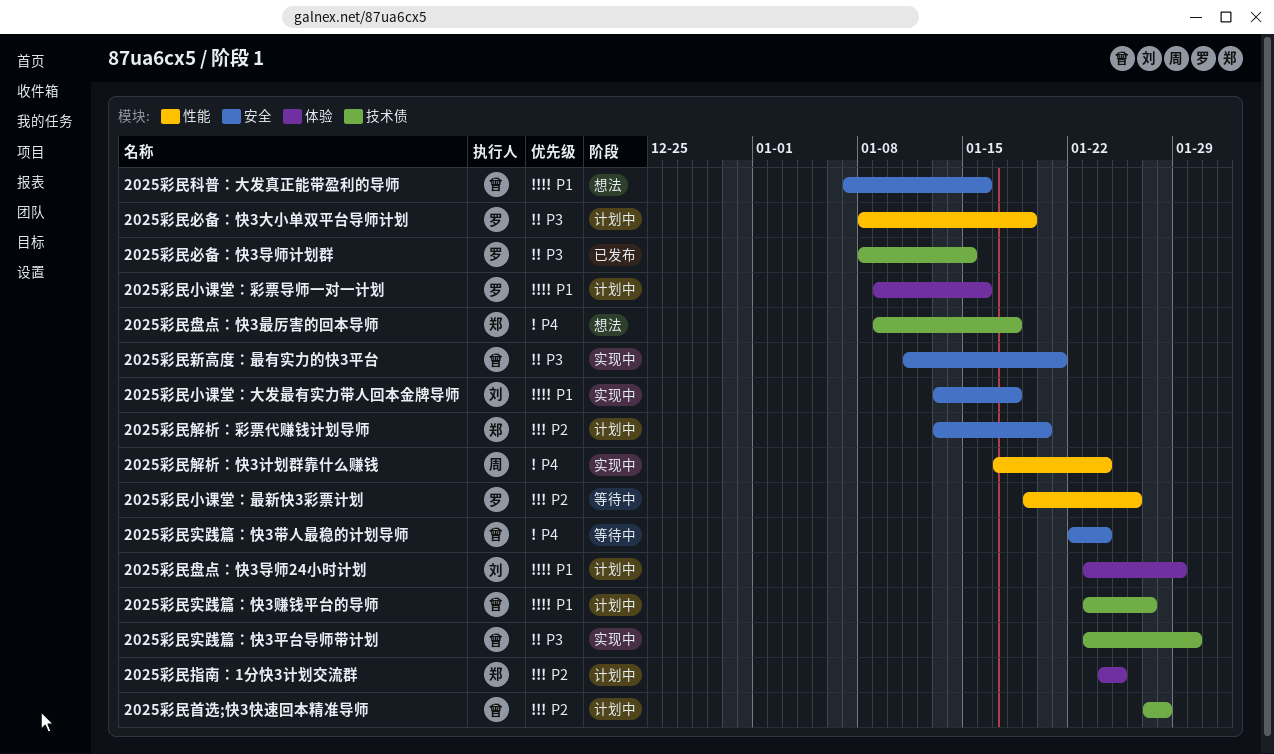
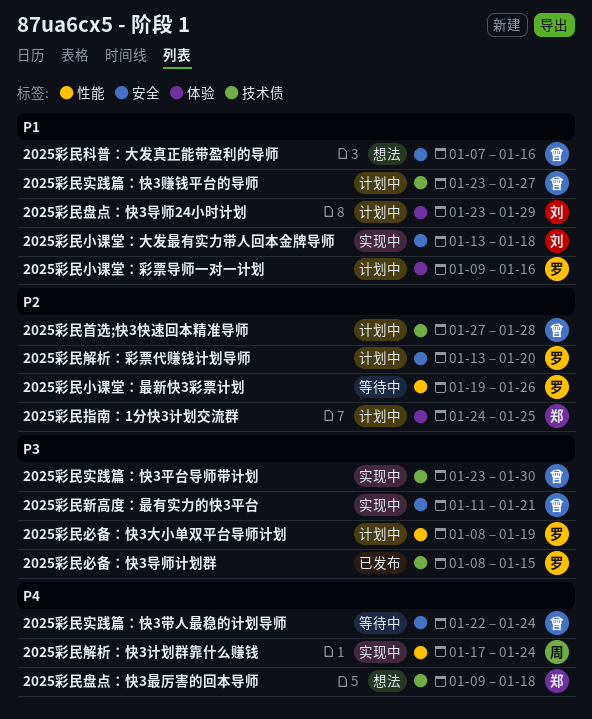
2025彩民解析：彩票代赚钱计划导师, owner: 郑 -> 罗

